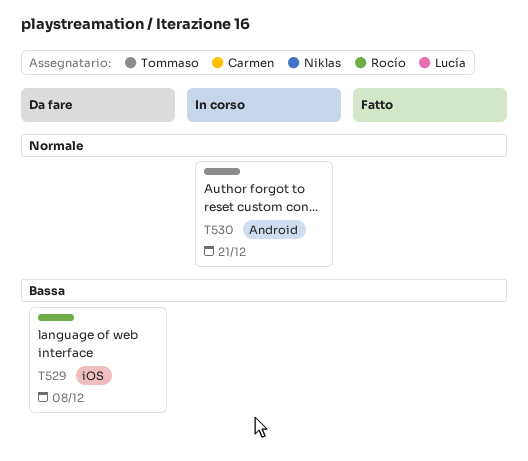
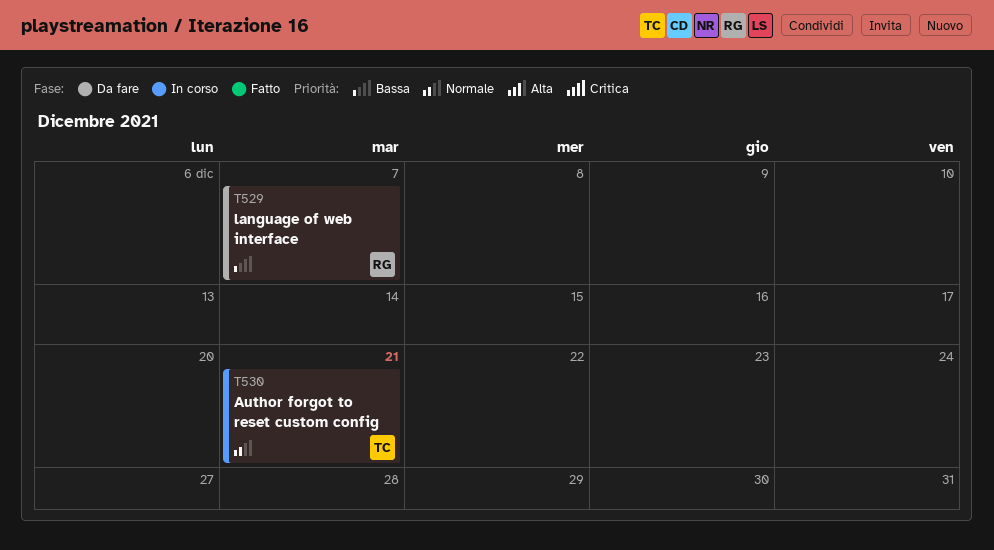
T529, due: Dec 8 -> Dec 7

